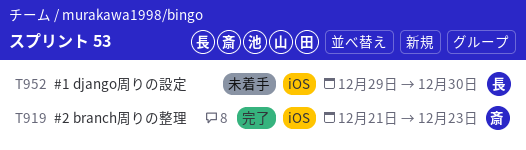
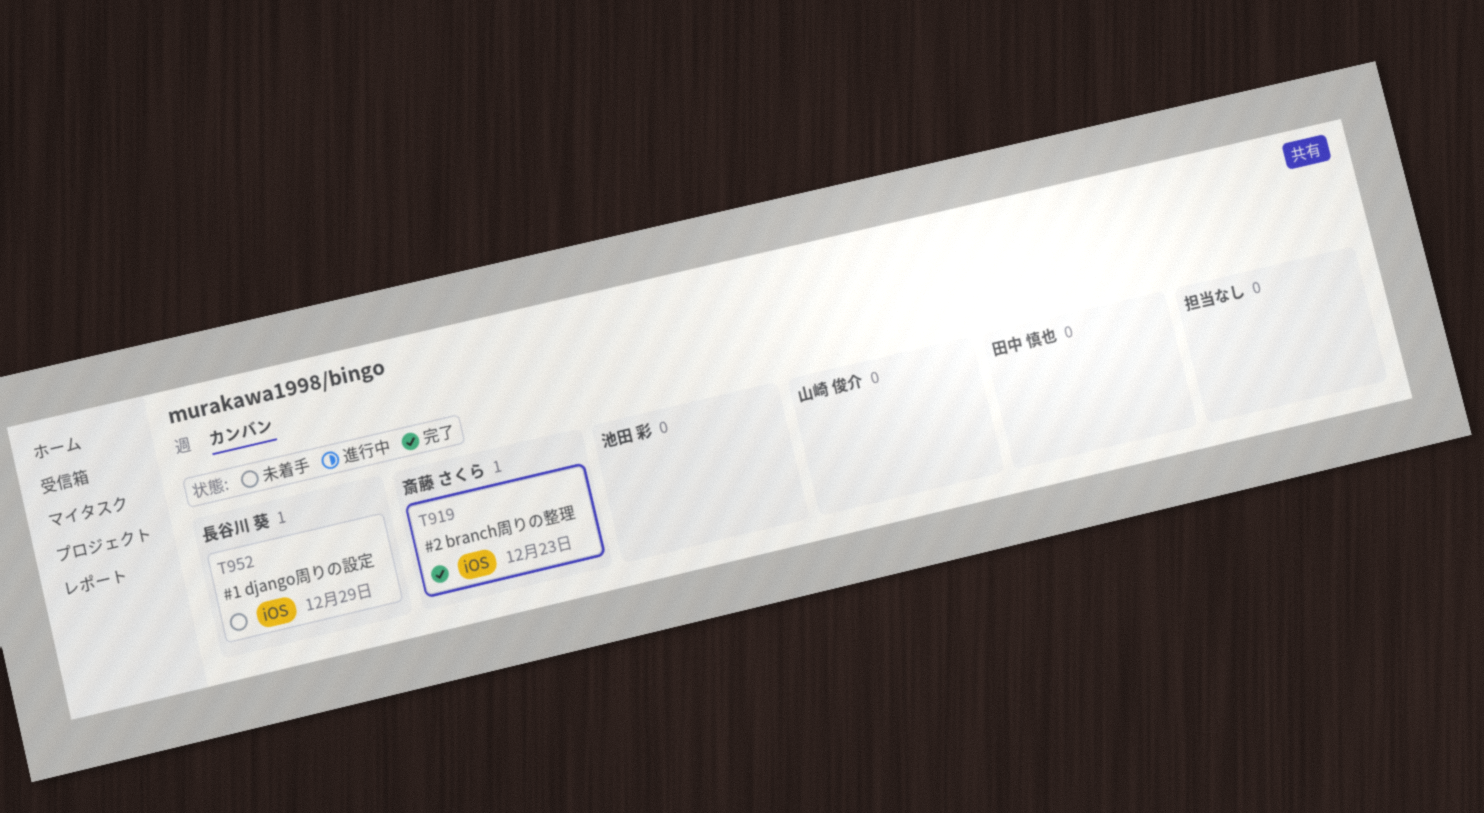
T952, due: Dec 30 -> Dec 29

